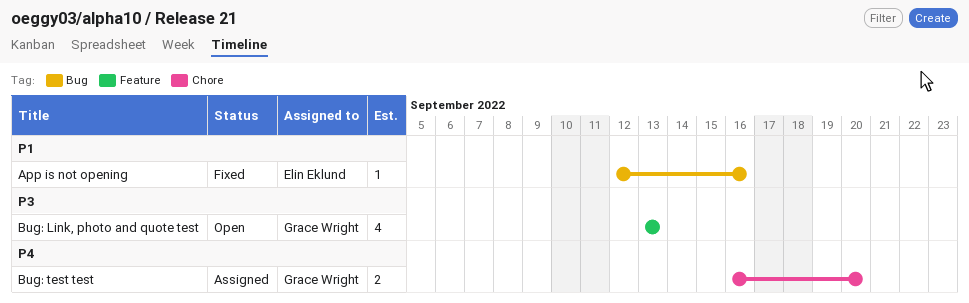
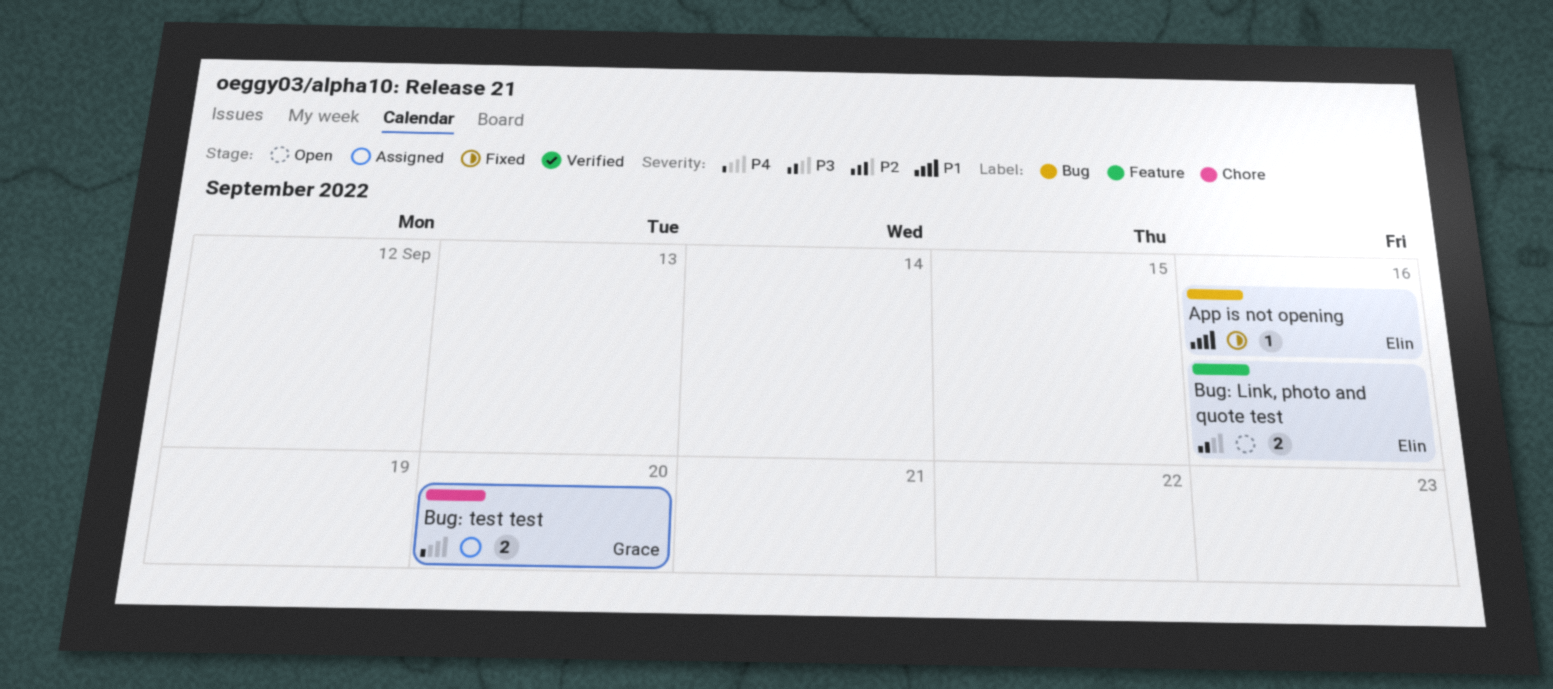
Bug: Link, photo and quote test, owner: Grace Wright -> Elin Eklund
Bug: Link, photo and quote test, estimate: 4 -> 2
Bug: Link, photo and quote test, due: Sep 13 -> Sep 16

